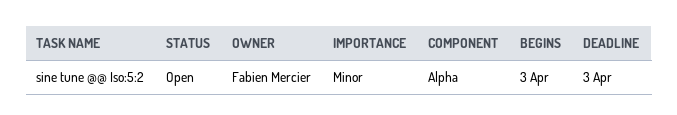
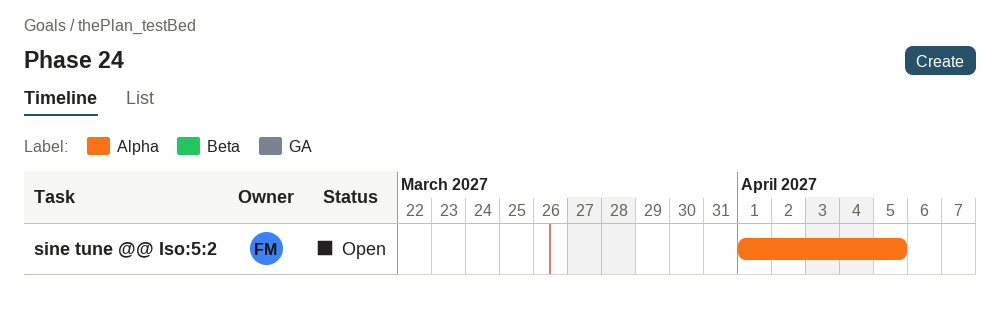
sine tune @@ Iso:5:2, start: Apr 3 -> Apr 1
sine tune @@ Iso:5:2, due: Apr 3 -> Apr 5

